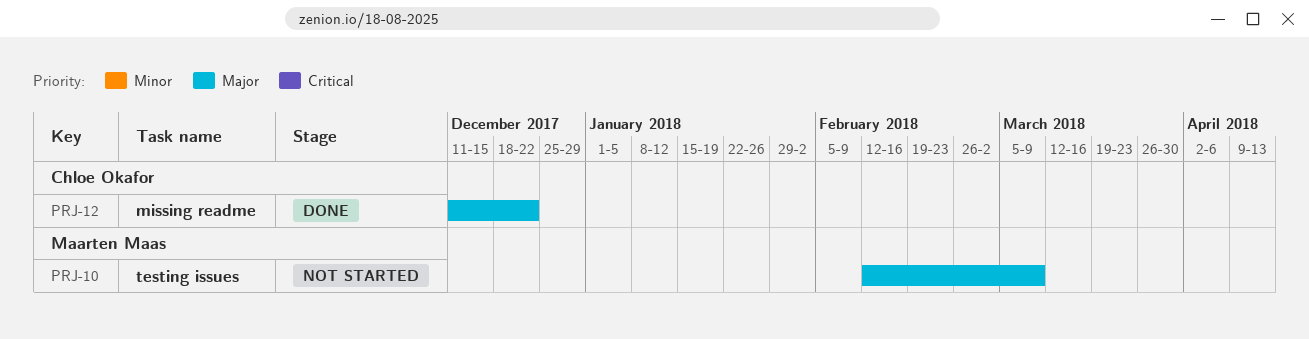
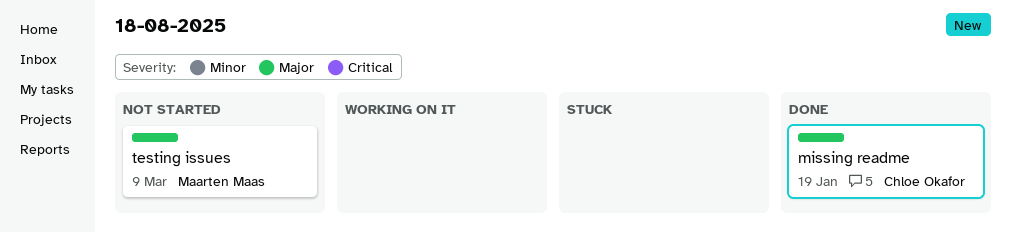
missing readme, due: Dec 22 -> Jan 19

